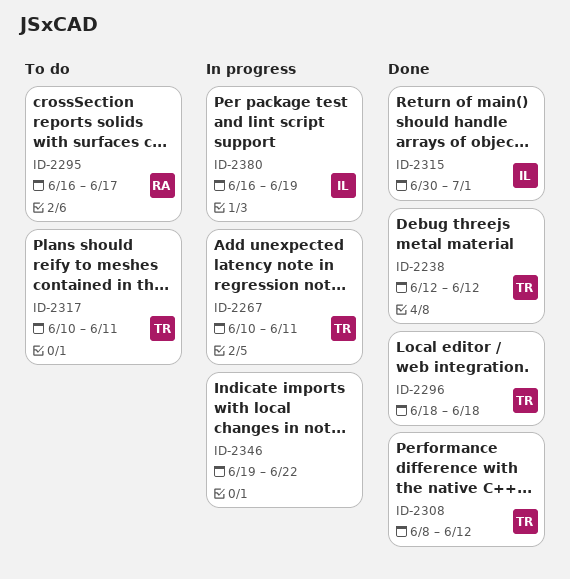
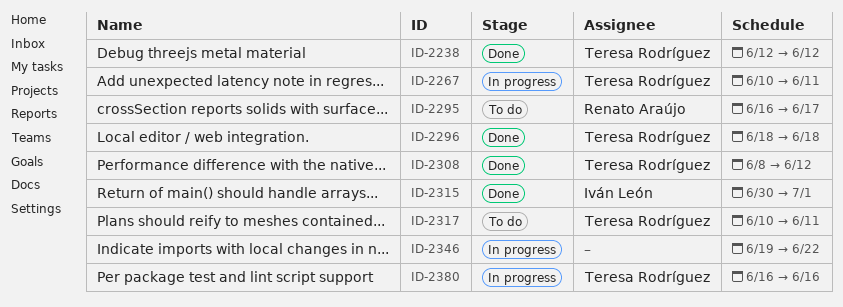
ID-2380, owner: Iván León -> Teresa Rodríguez
ID-2380, due: Jun 19 -> Jun 16

